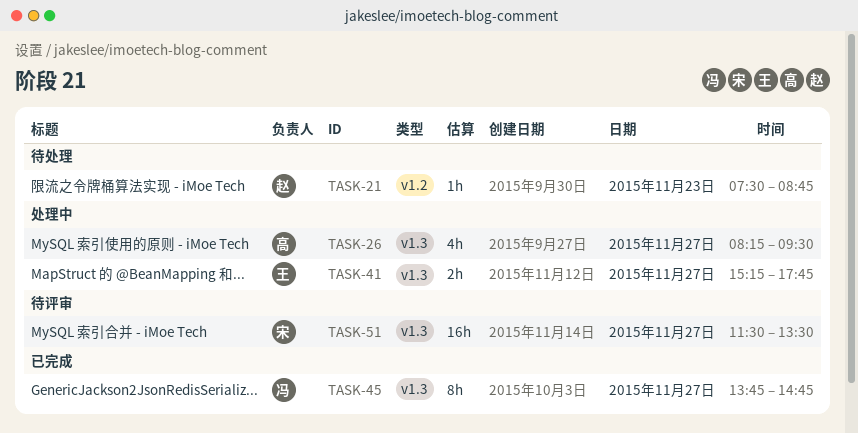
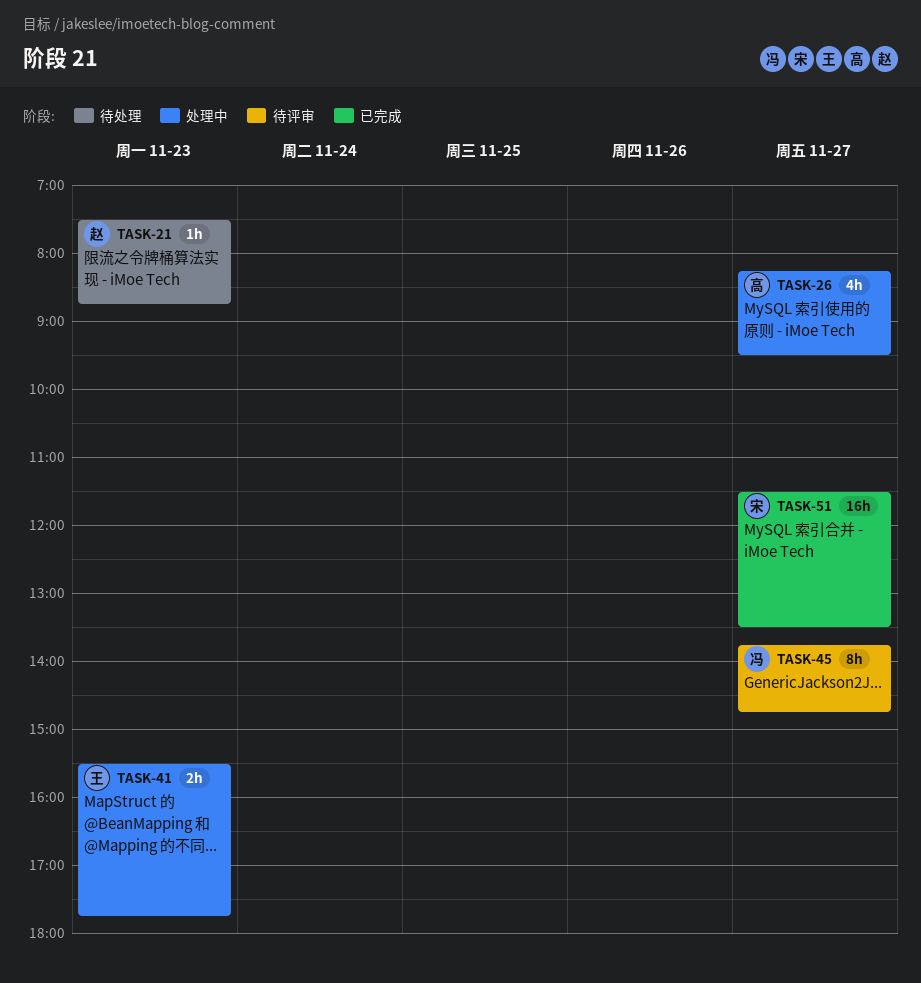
TASK-41, day: Nov 27 -> Nov 23
TASK-41, begins: 15:15 -> 15:30
TASK-45, status: 已完成 -> 待评审
TASK-51, status: 待评审 -> 已完成

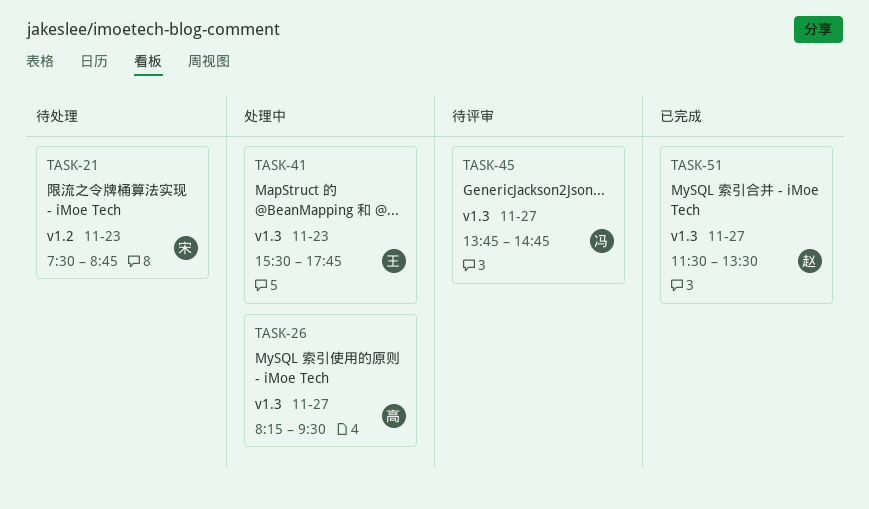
TASK-21, owner: 赵 -> 宋
TASK-51, owner: 宋 -> 赵

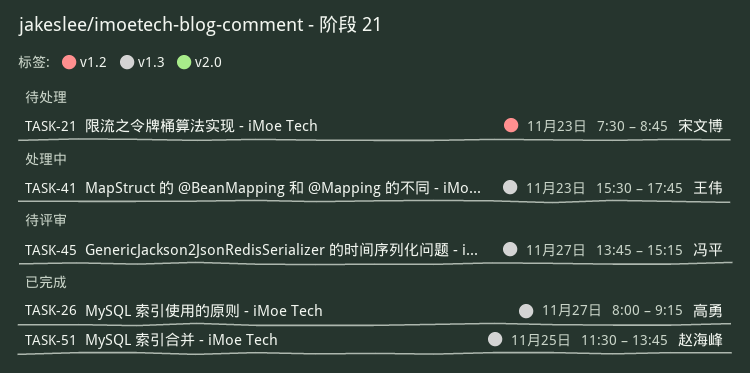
TASK-26, status: 处理中 -> 已完成
TASK-26, begins: 08:15 -> 08:00
TASK-26, ends: 09:30 -> 09:15
TASK-45, ends: 14:45 -> 15:15
TASK-51, day: Nov 27 -> Nov 25
TASK-51, ends: 13:30 -> 13:45

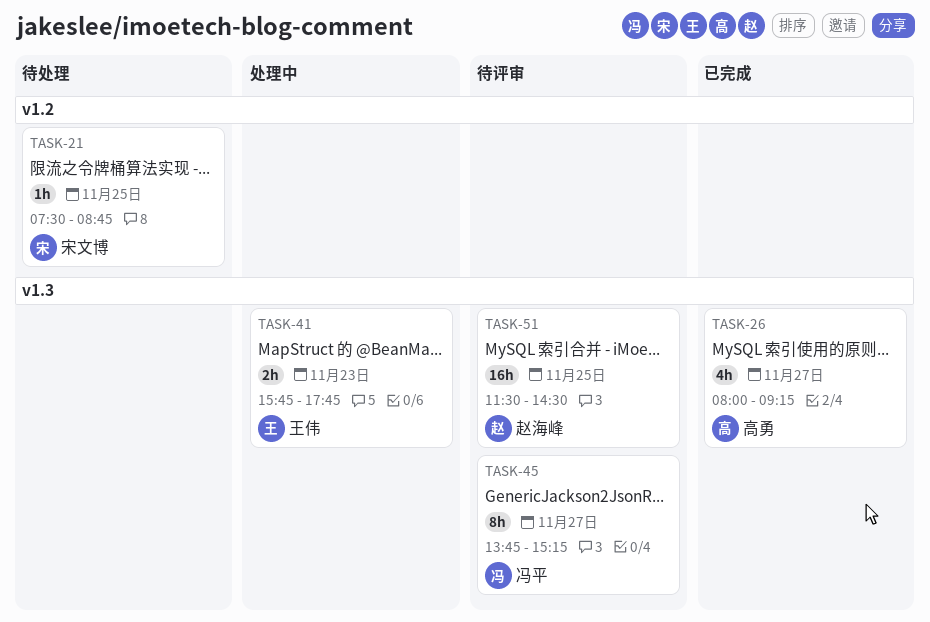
TASK-21, day: Nov 23 -> Nov 25
TASK-41, begins: 15:30 -> 15:45
TASK-51, status: 已完成 -> 待评审
TASK-51, ends: 13:45 -> 14:30

